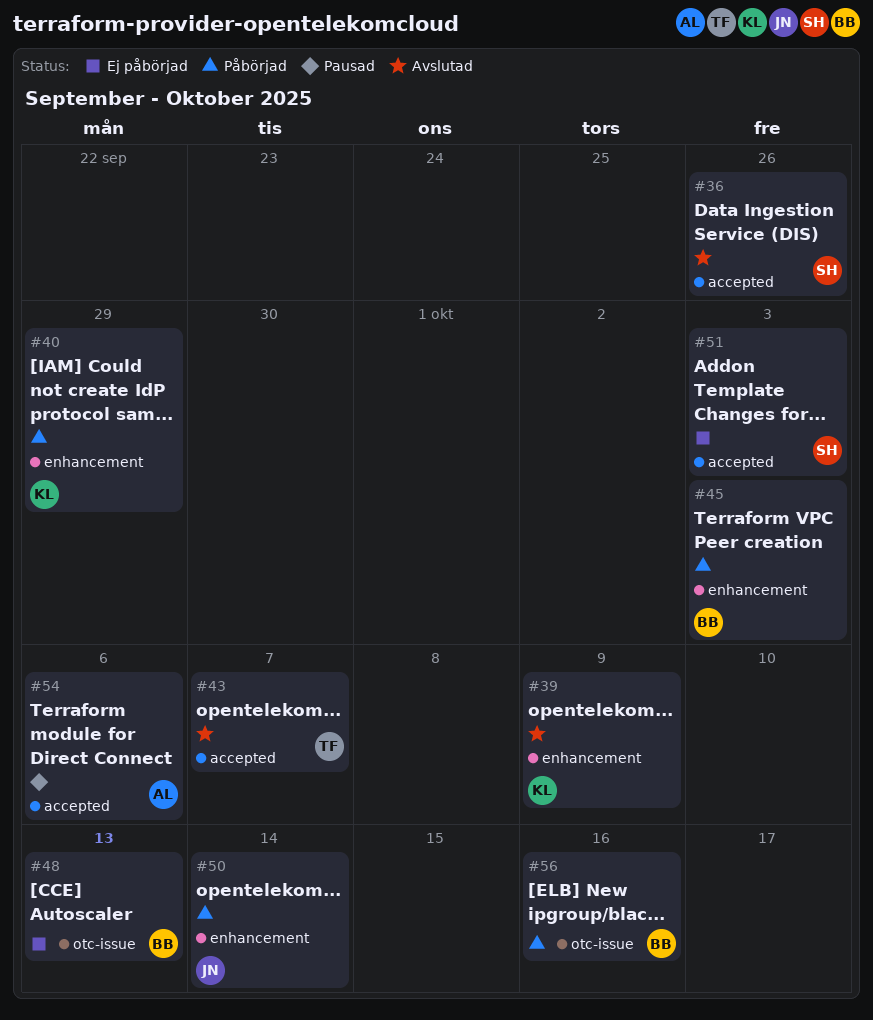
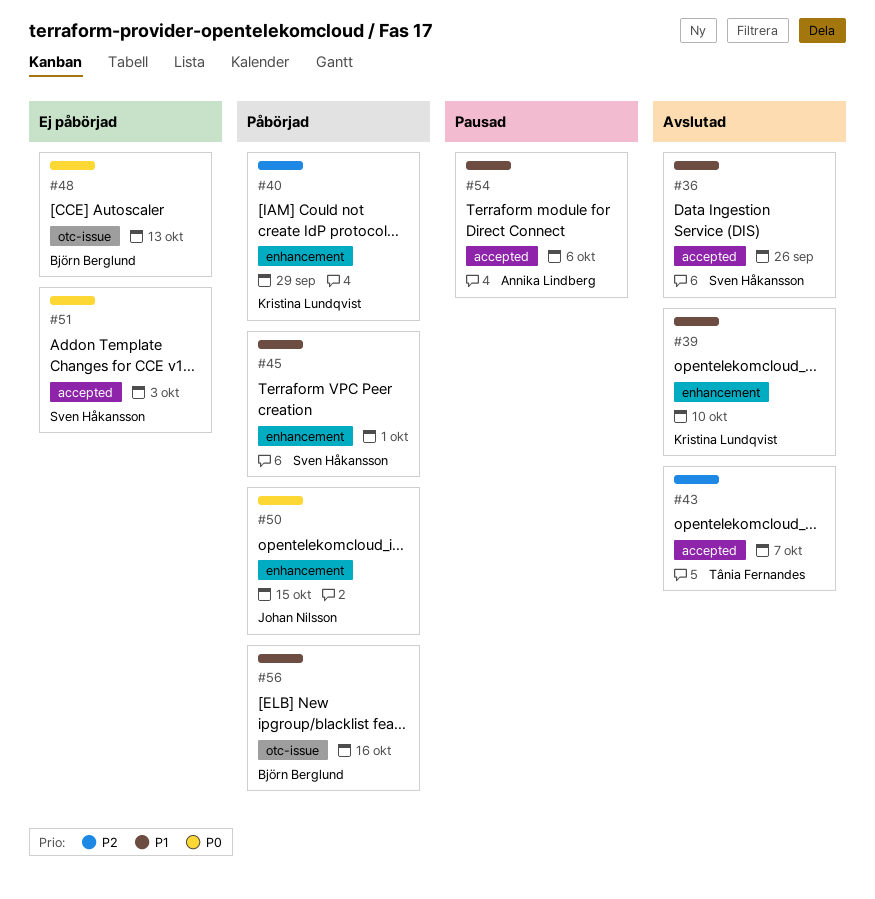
#39, due: Oct 9 -> Oct 10
#45, owner: Björn Berglund -> Sven Håkansson
#45, due: Oct 3 -> Oct 1
#50, due: Oct 14 -> Oct 15

